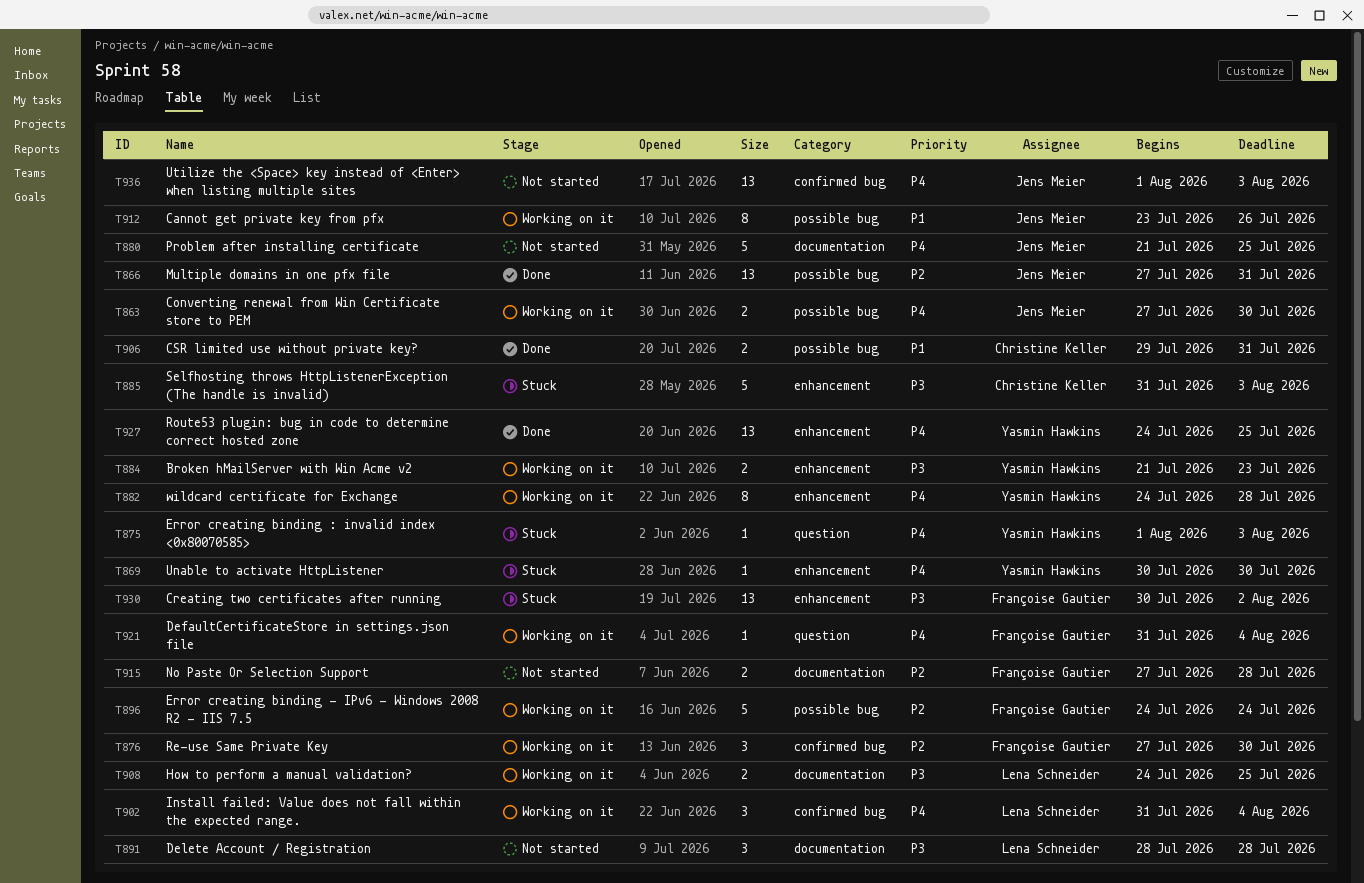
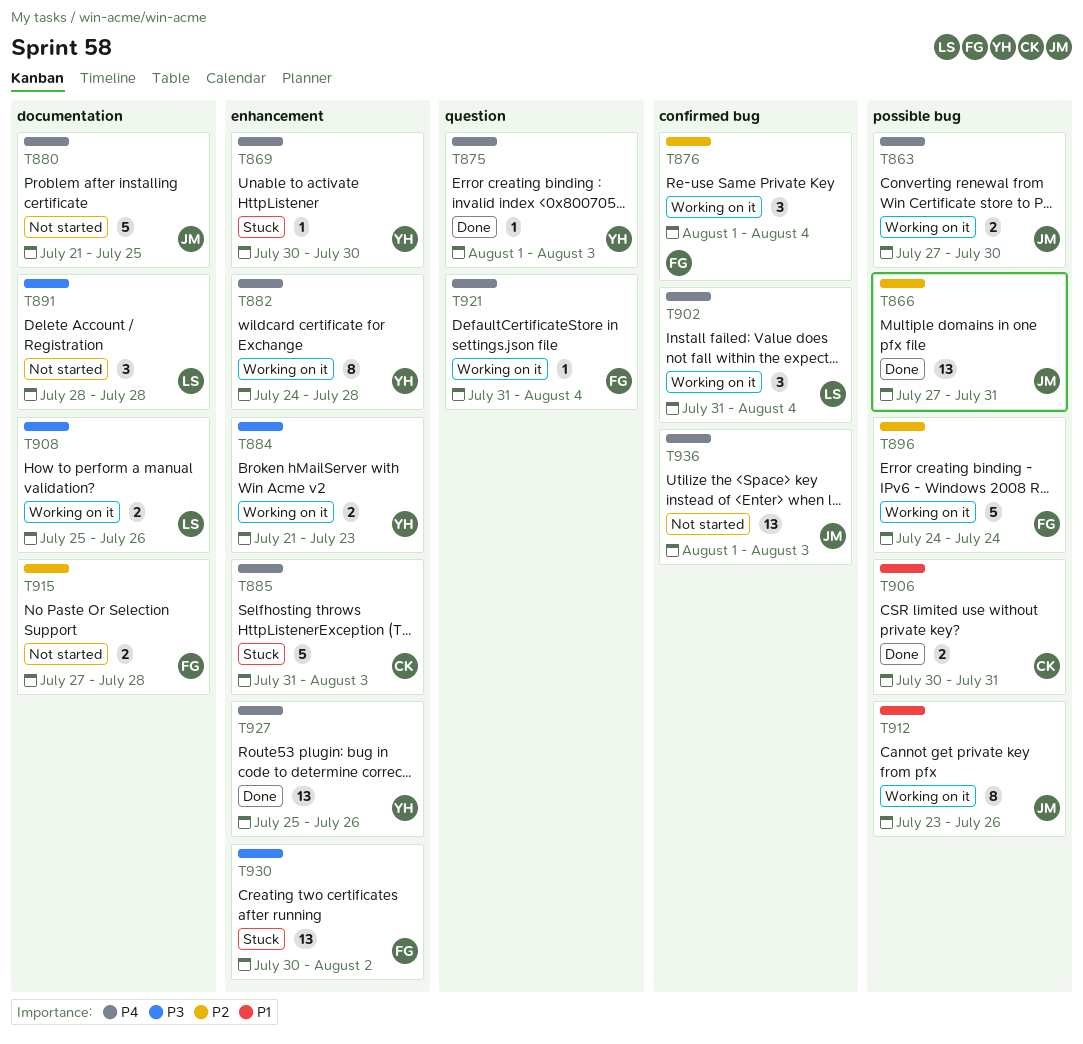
T875, status: Stuck -> Done
T876, start: Jul 27 -> Aug 1
T876, due: Jul 30 -> Aug 4
T885, priority: P3 -> P4
T906, start: Jul 29 -> Jul 30
T908, start: Jul 24 -> Jul 25
T908, due: Jul 25 -> Jul 26
T927, start: Jul 24 -> Jul 25
T927, due: Jul 25 -> Jul 26

